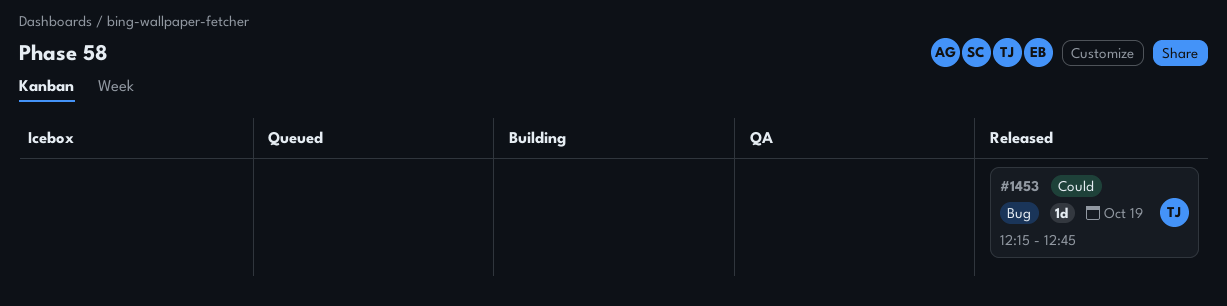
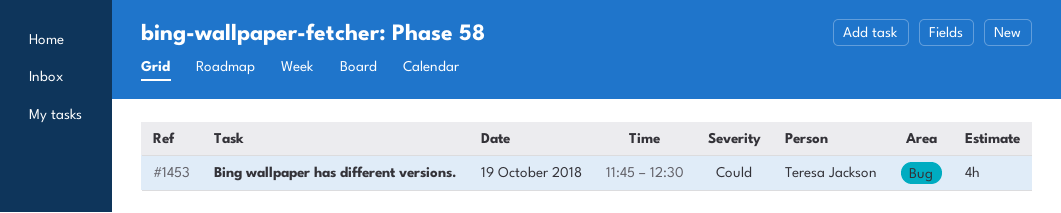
#1453, estimate: 1d -> 4h
#1453, begins: 12:15 -> 11:45
#1453, ends: 12:45 -> 12:30

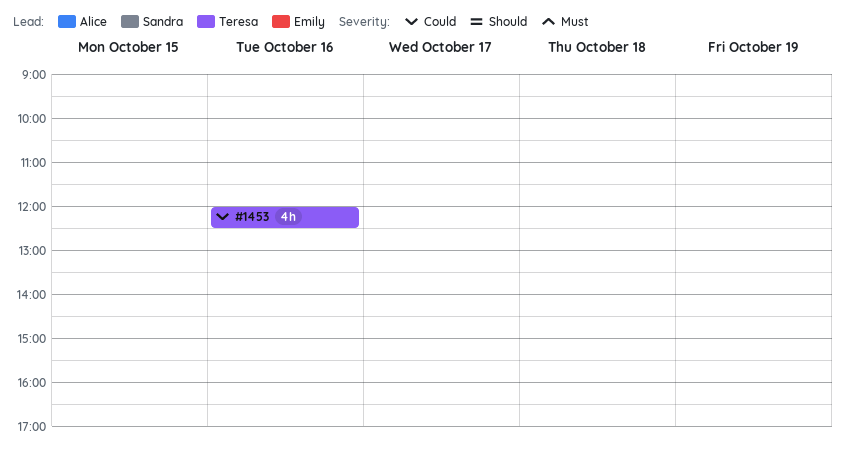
#1453, day: Oct 19 -> Oct 16
#1453, begins: 11:45 -> 12:00

